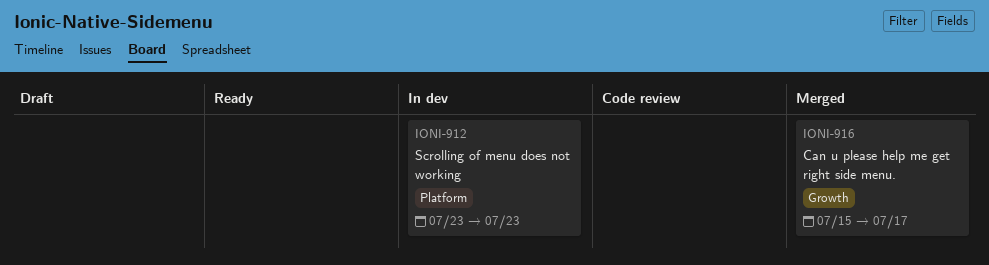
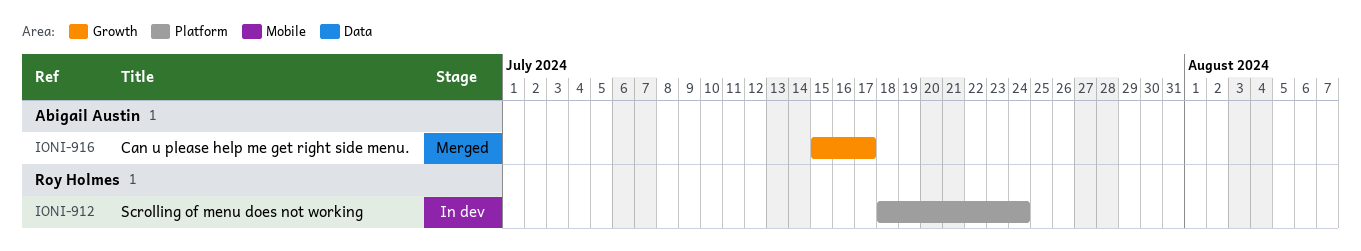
IONI-912, start: Jul 23 -> Jul 18
IONI-912, due: Jul 23 -> Jul 24

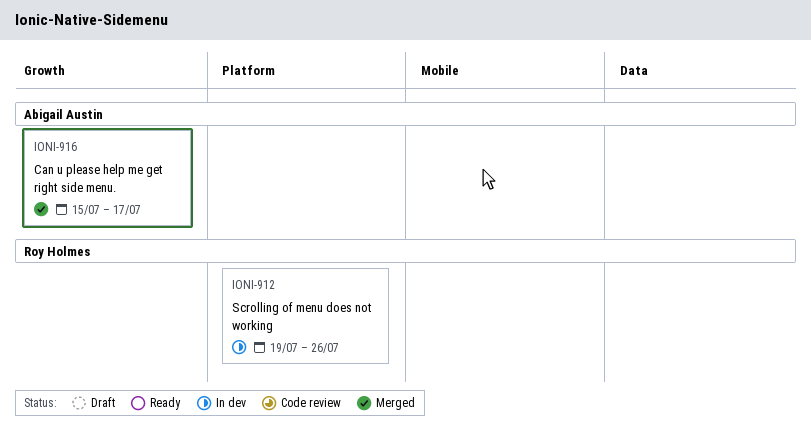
IONI-912, start: Jul 18 -> Jul 19
IONI-912, due: Jul 24 -> Jul 26

